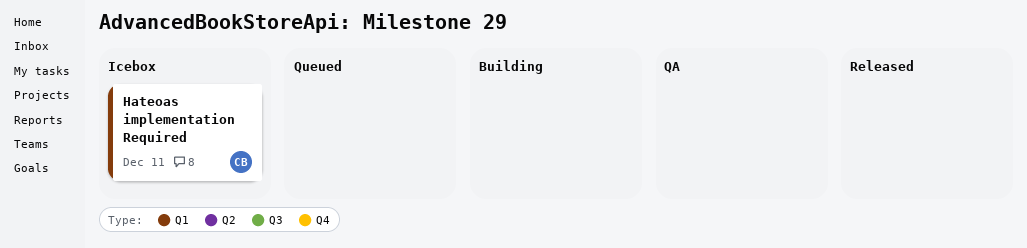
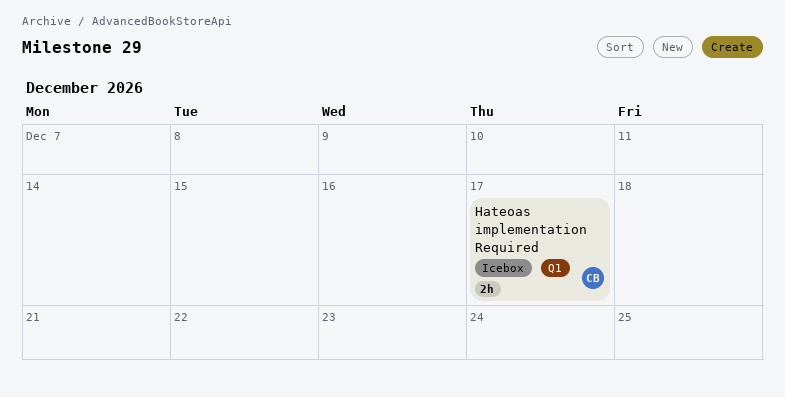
Hateoas implementation Required, due: Dec 11 -> Dec 17

